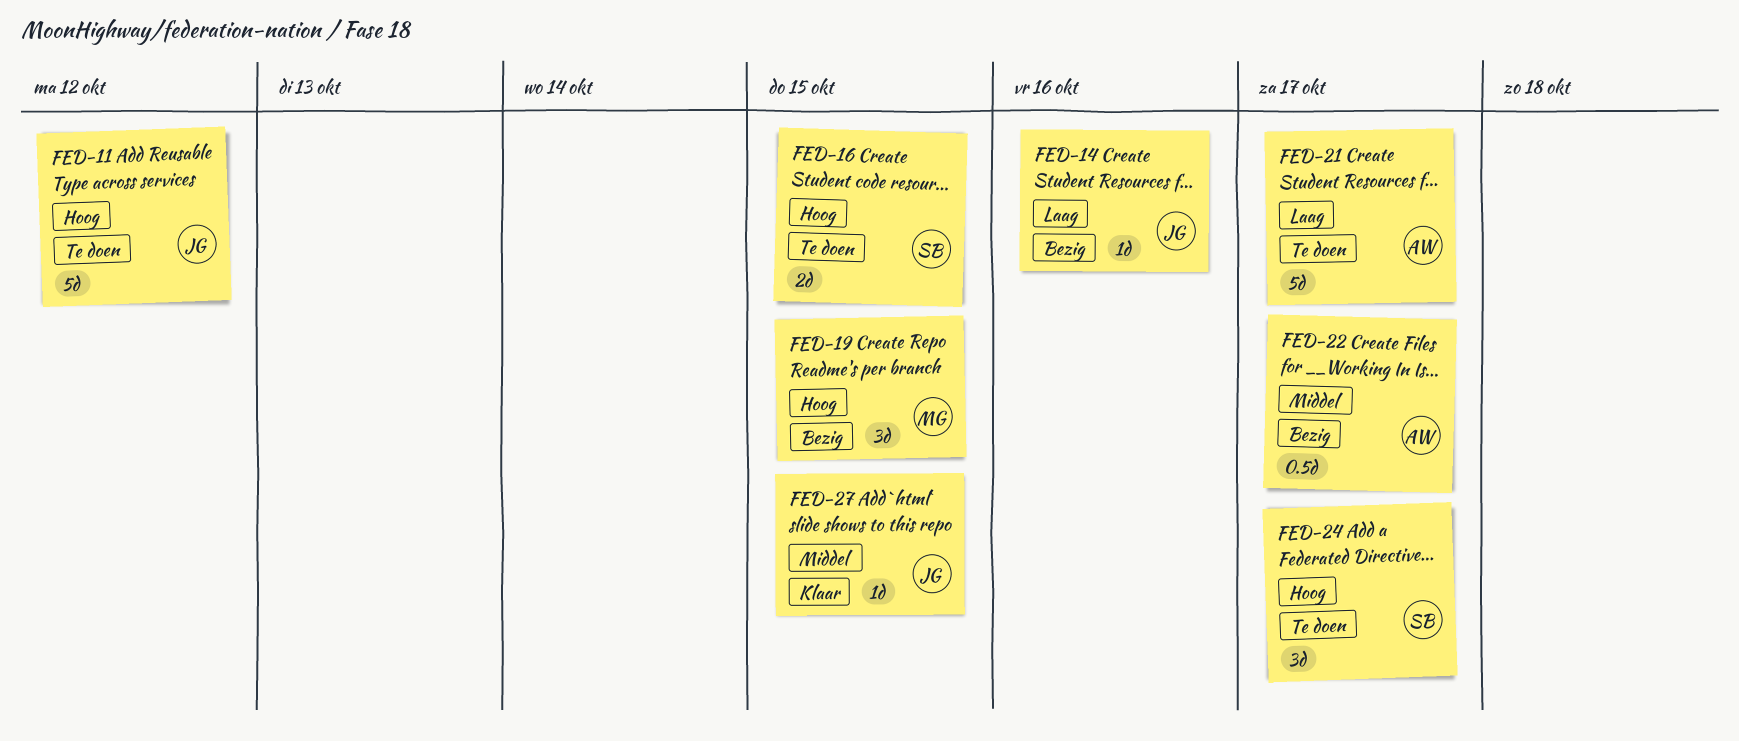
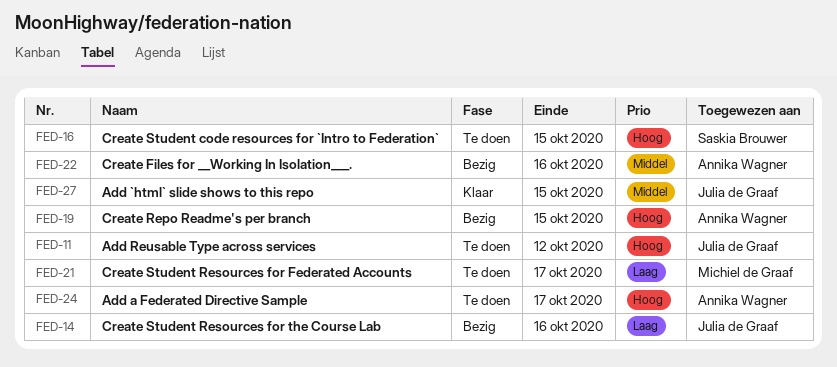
FED-19, owner: Michiel de Graaf -> Annika Wagner
FED-21, owner: Annika Wagner -> Michiel de Graaf
FED-22, due: Oct 17 -> Oct 16
FED-24, owner: Saskia Brouwer -> Annika Wagner

